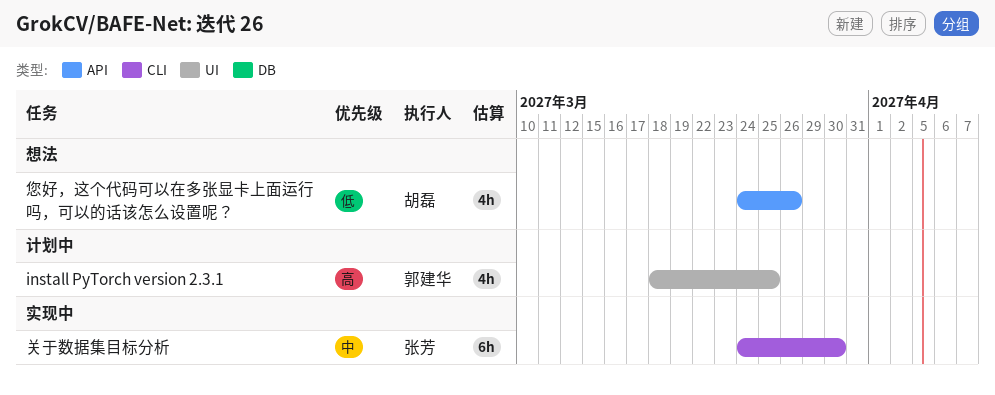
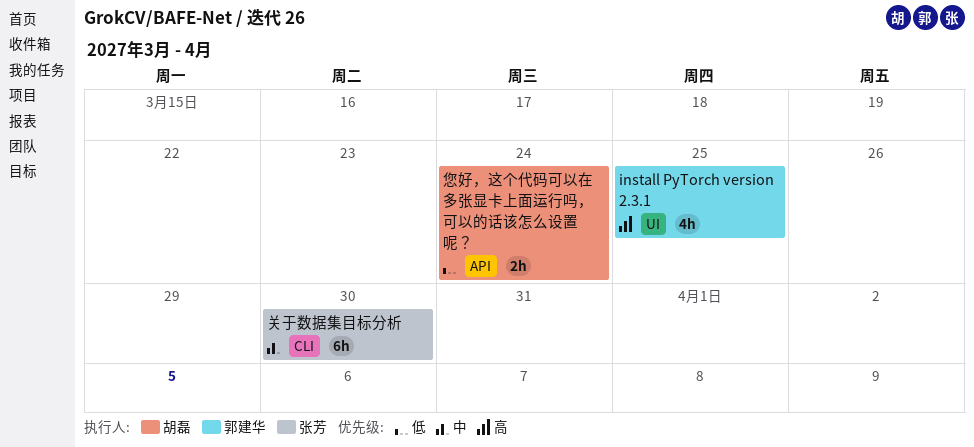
您好，这个代码可以在多张显卡上面运行吗，可以的话该怎么设置呢？, estimate: 4h -> 2h
您好，这个代码可以在多张显卡上面运行吗，可以的话该怎么设置呢？, due: Mar 26 -> Mar 24

